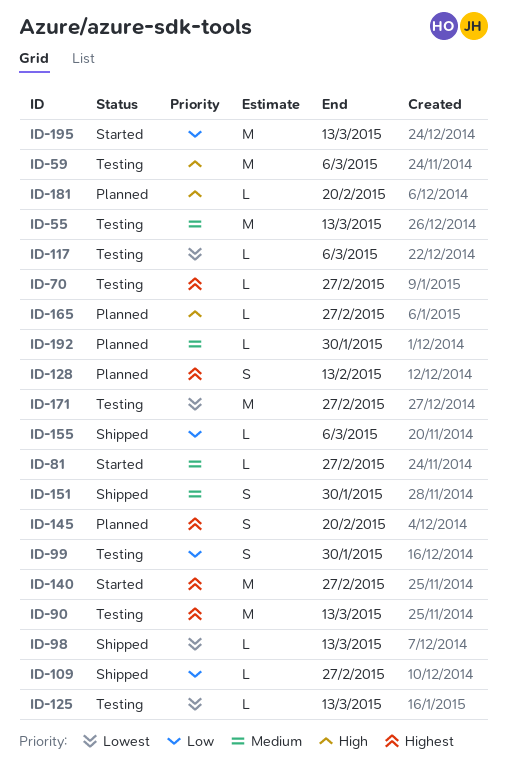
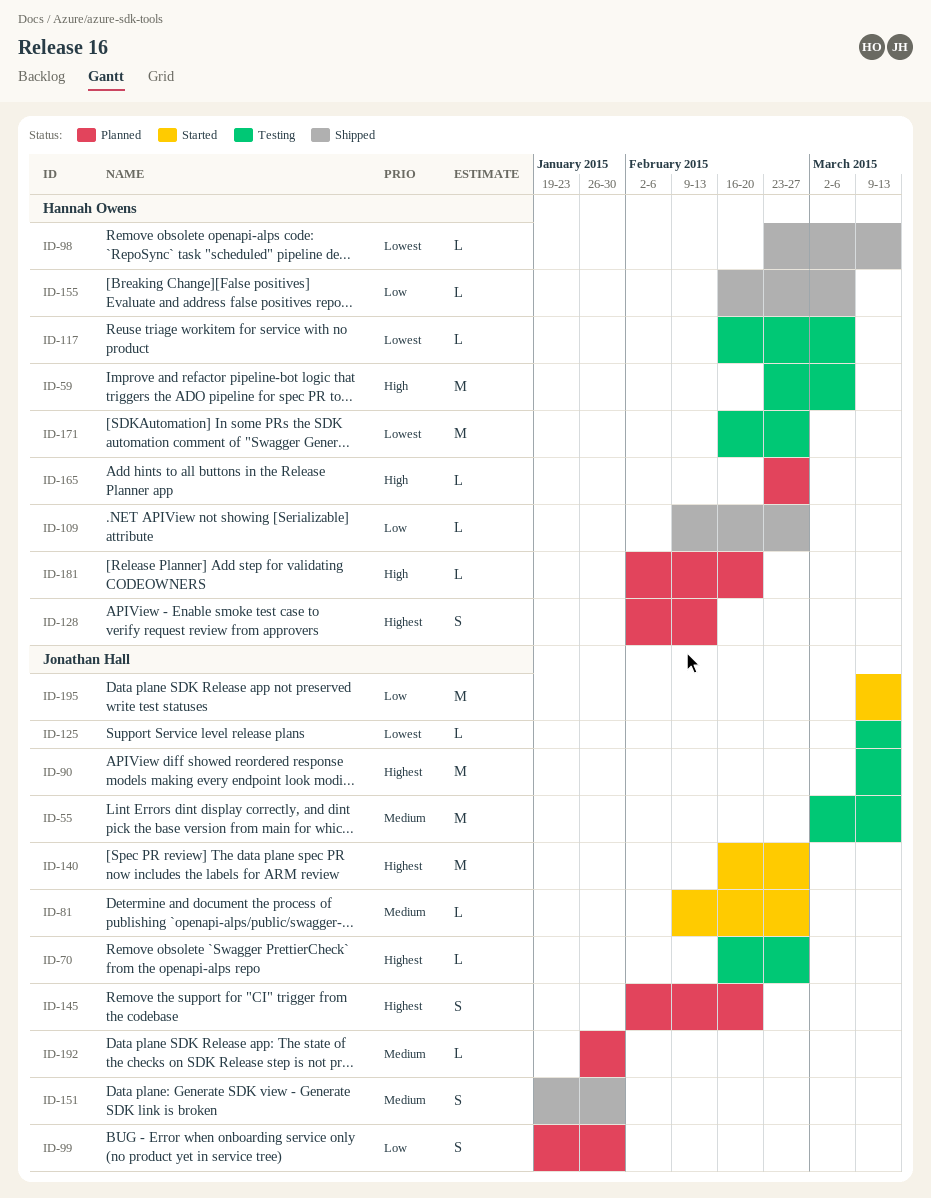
ID-99, status: Testing -> Planned

